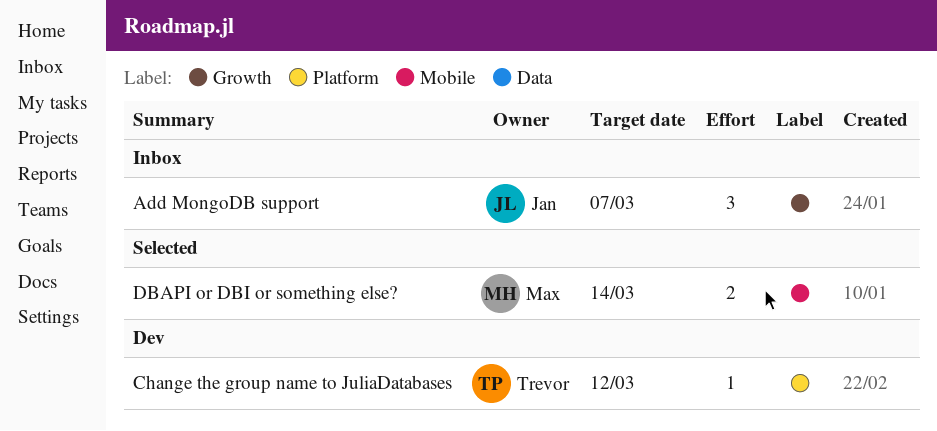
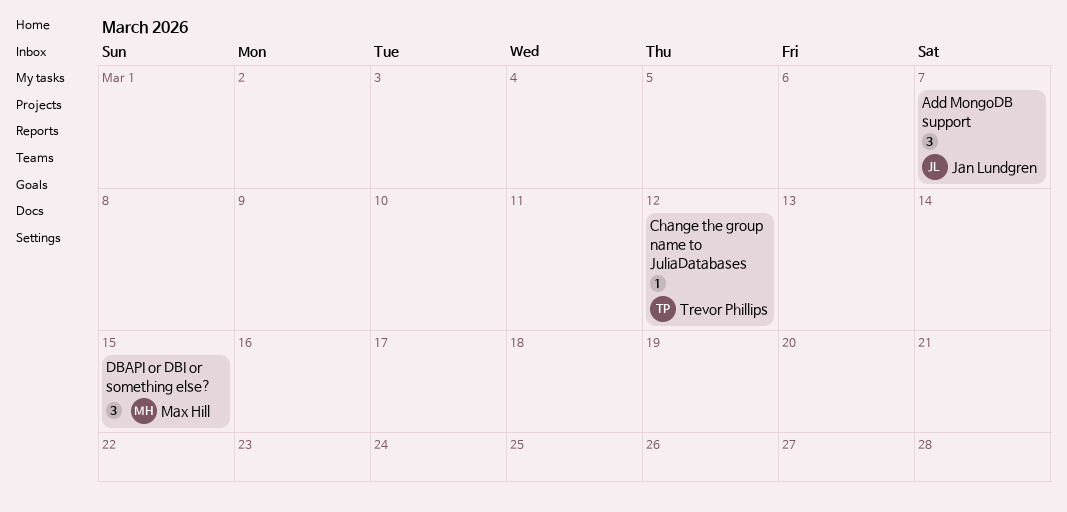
DBAPI or DBI or something else?, estimate: 2 -> 3
DBAPI or DBI or something else?, due: Mar 14 -> Mar 15

